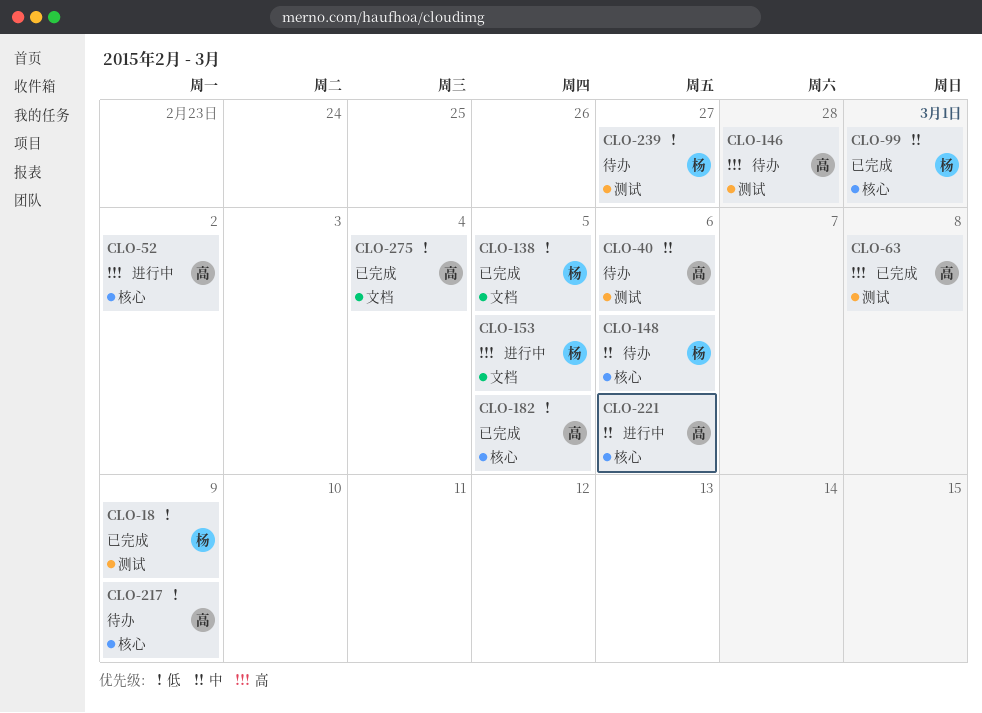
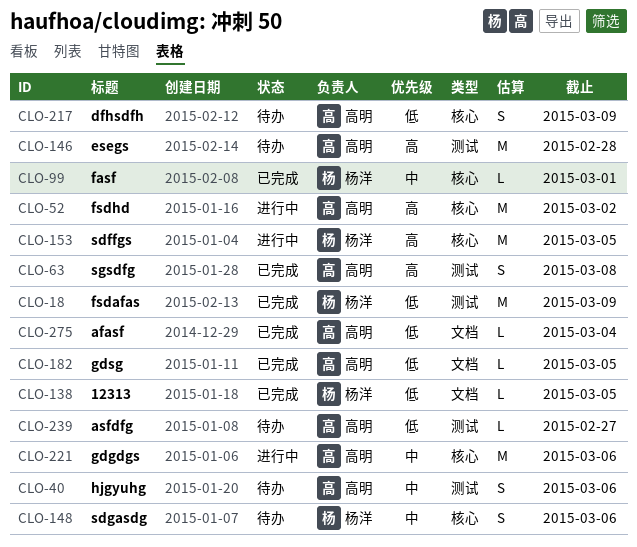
CLO-153, label: 文档 -> 核心
CLO-182, label: 核心 -> 文档
CLO-239, owner: 杨洋 -> 高明

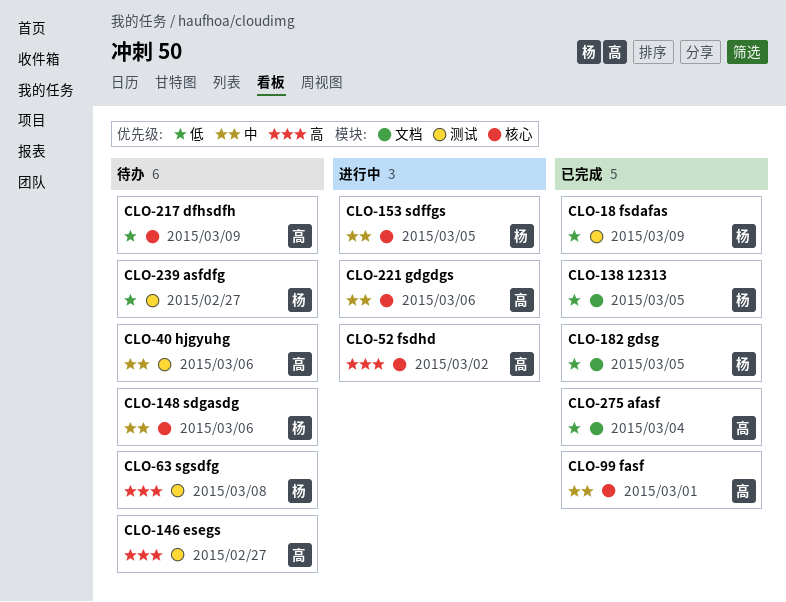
CLO-63, status: 已完成 -> 待办
CLO-63, owner: 高明 -> 杨洋
CLO-99, owner: 杨洋 -> 高明
CLO-146, due: Feb 28 -> Feb 27
CLO-153, priority: 高 -> 中
CLO-182, owner: 高明 -> 杨洋
CLO-239, owner: 高明 -> 杨洋

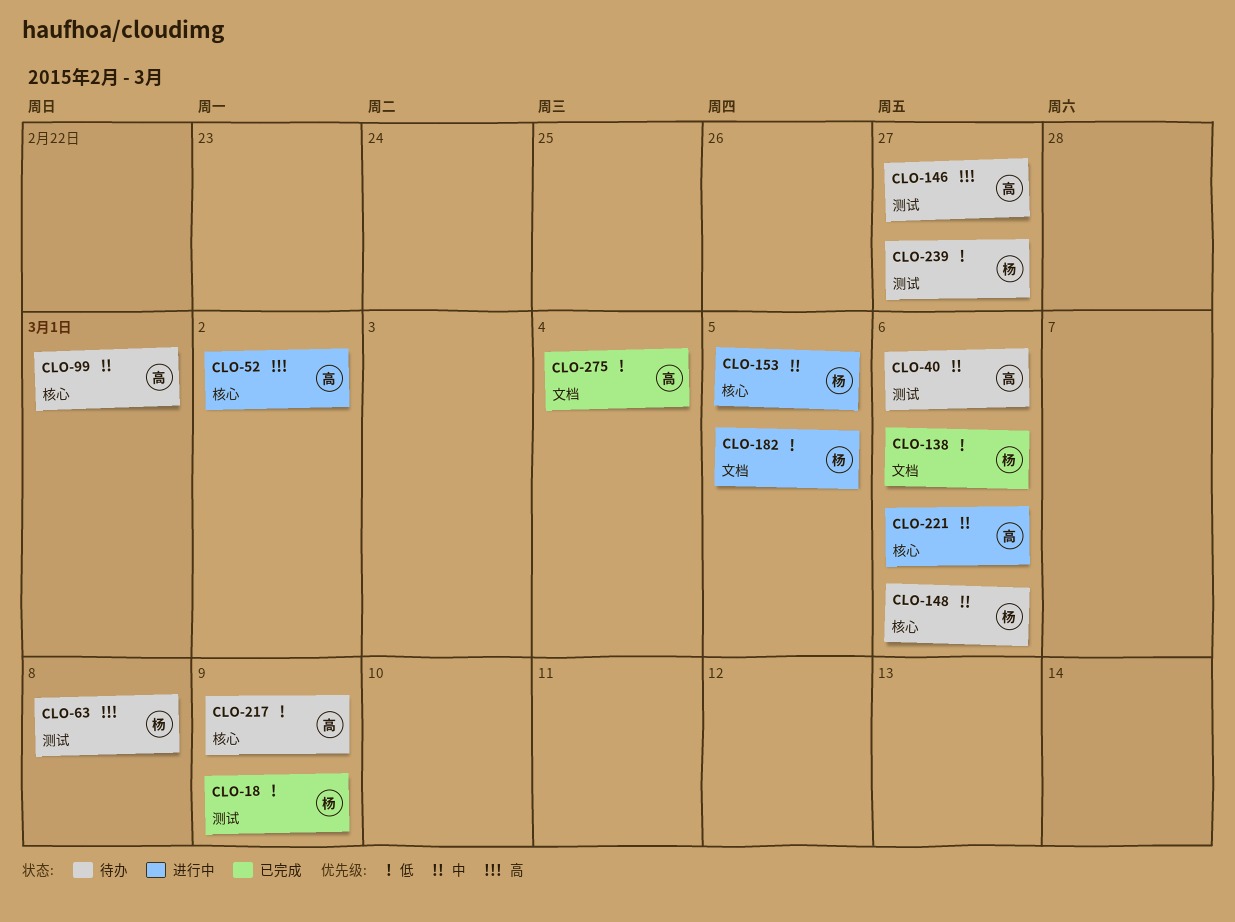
CLO-99, status: 已完成 -> 待办
CLO-138, due: Mar 5 -> Mar 6
CLO-182, status: 已完成 -> 进行中

